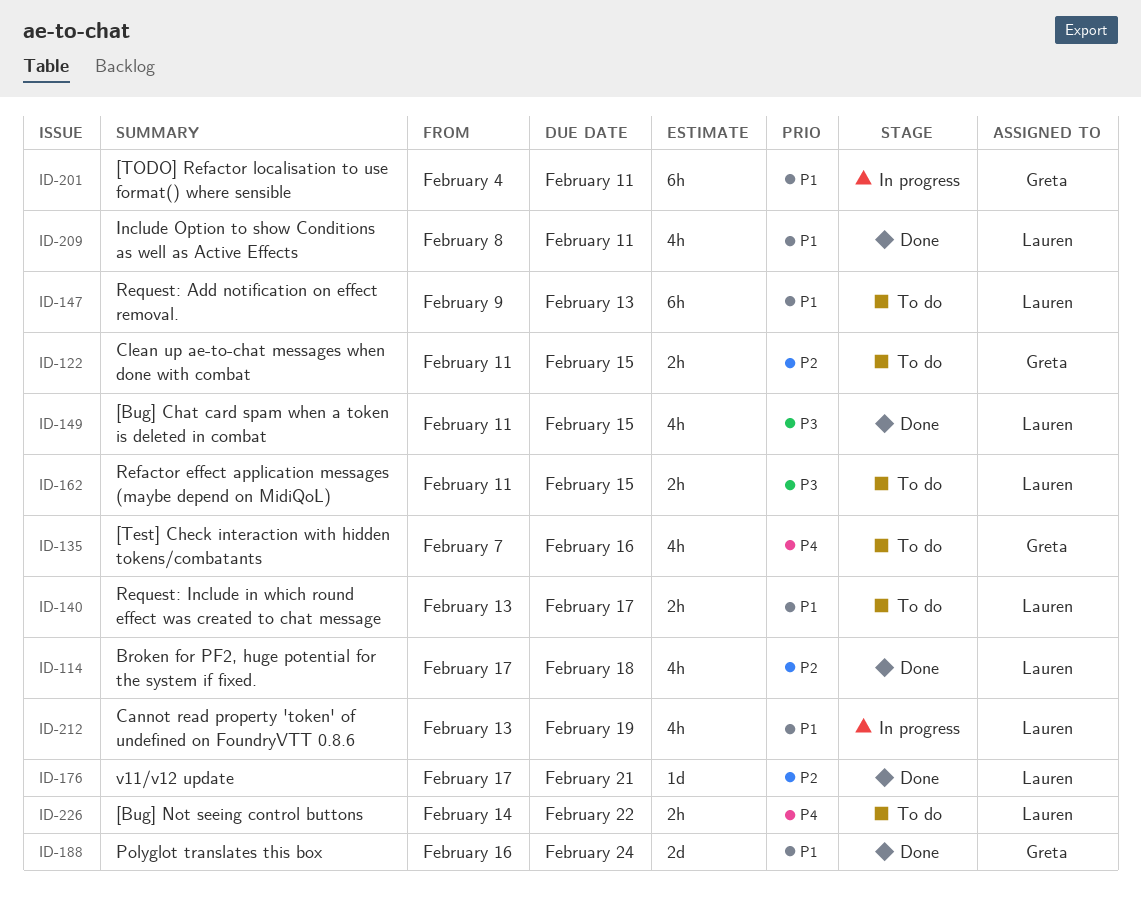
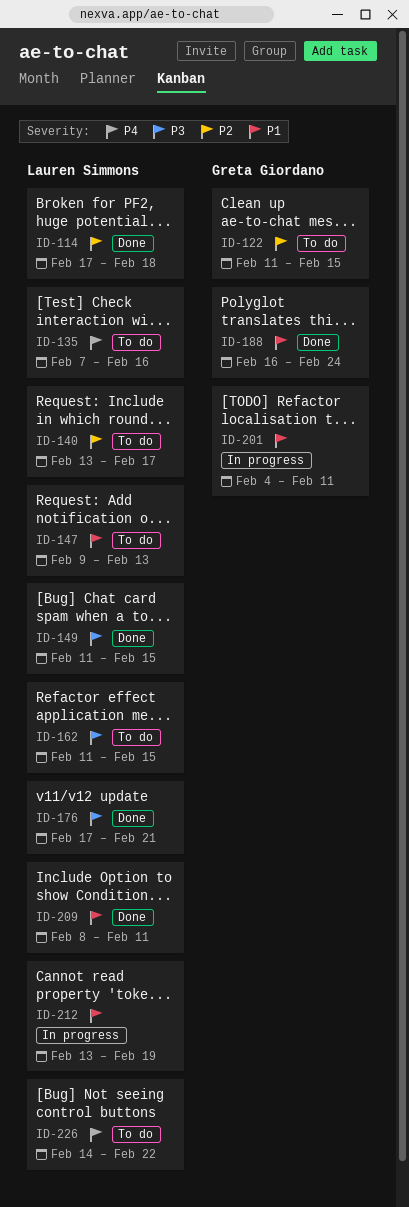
ID-135, owner: Greta Giordano -> Lauren Simmons
ID-140, priority: P1 -> P2
ID-176, priority: P2 -> P3

